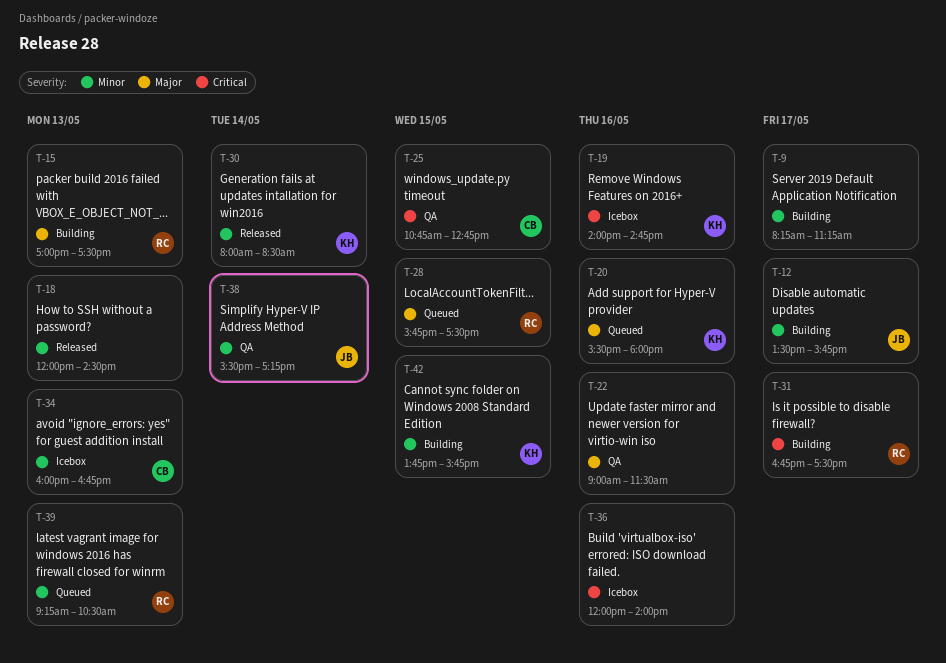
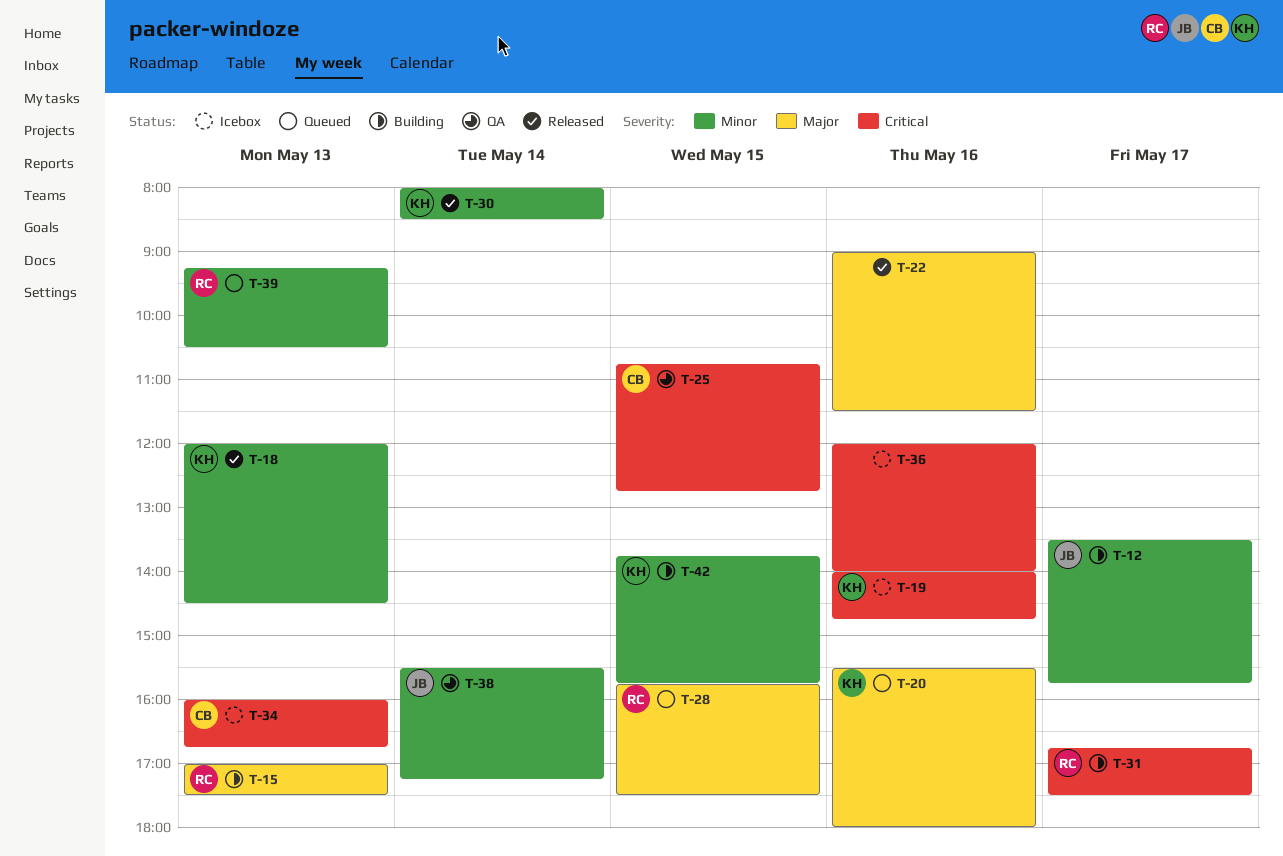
T-9: present -> none
T-18, owner: none -> KH
T-22, status: QA -> Released
T-34, priority: Minor -> Critical

